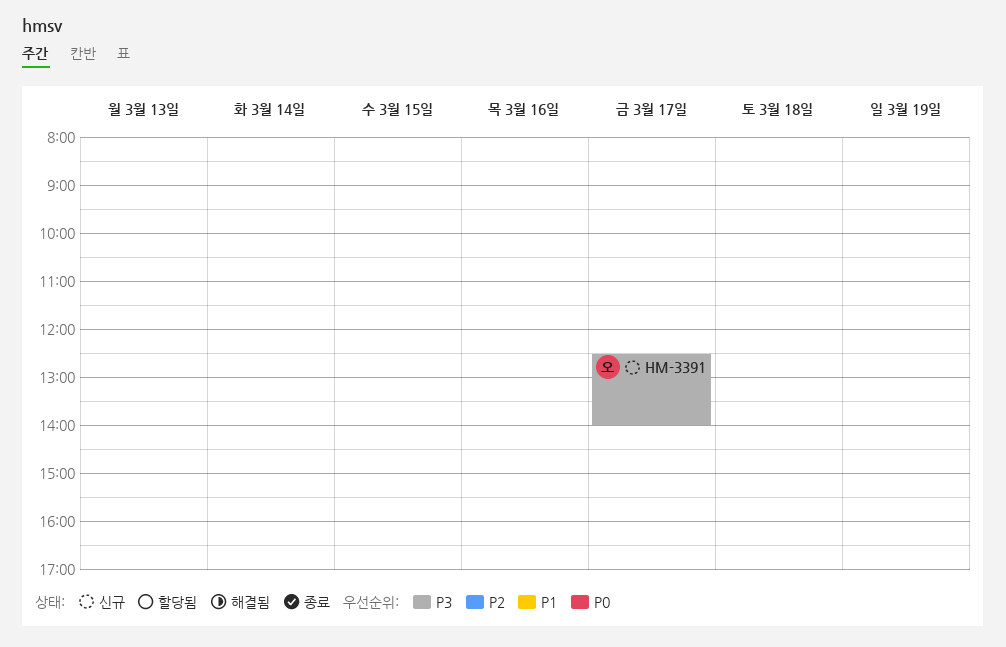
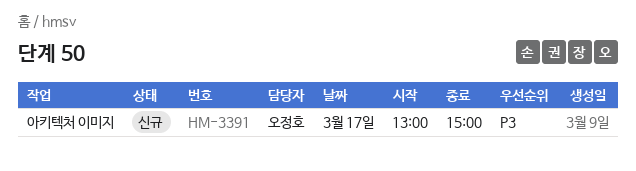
HM-3391, begins: 12:30 -> 13:00
HM-3391, ends: 14:00 -> 15:00

